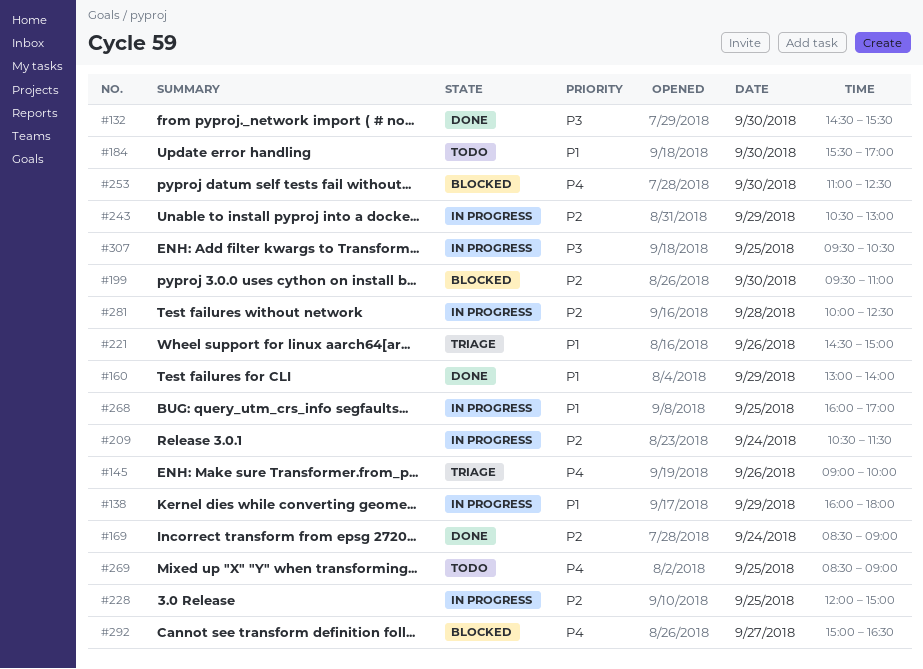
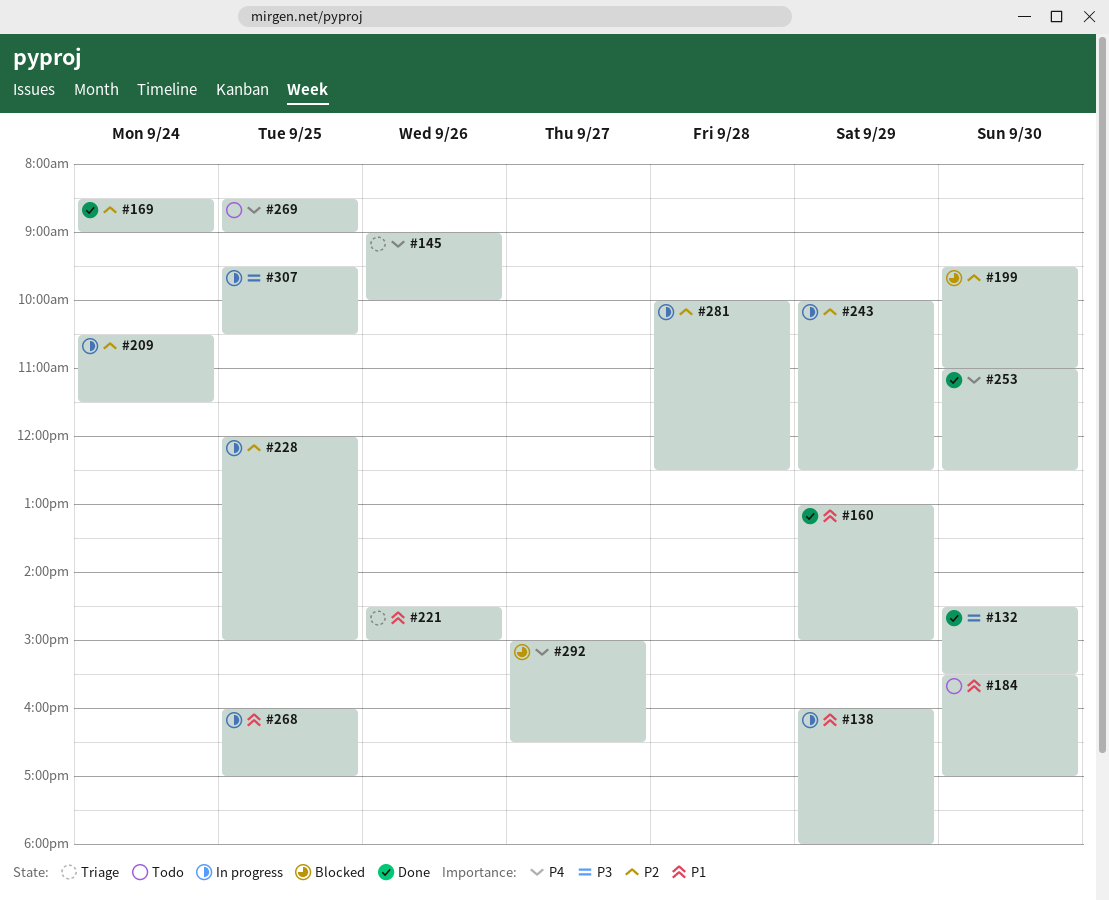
#160, ends: 14:00 -> 15:00
#243, begins: 10:30 -> 10:00
#243, ends: 13:00 -> 12:30
#253, status: Blocked -> Done

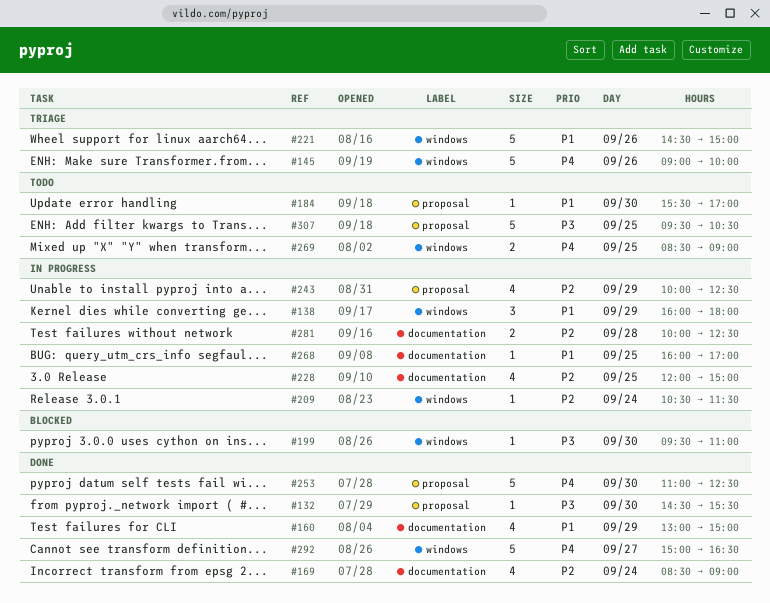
#199, priority: P2 -> P3
#292, status: Blocked -> Done
#307, status: In progress -> Todo

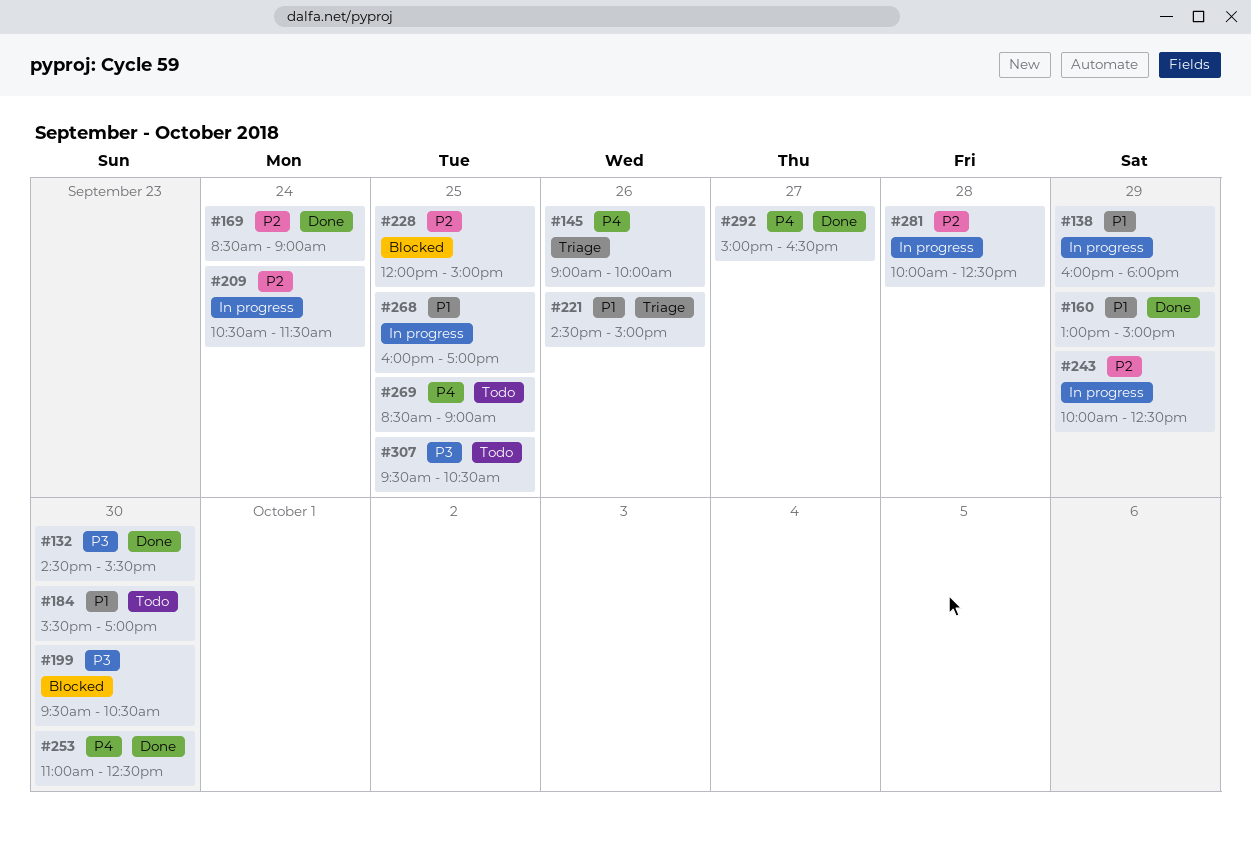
#199, ends: 11:00 -> 10:30
#228, status: In progress -> Blocked

